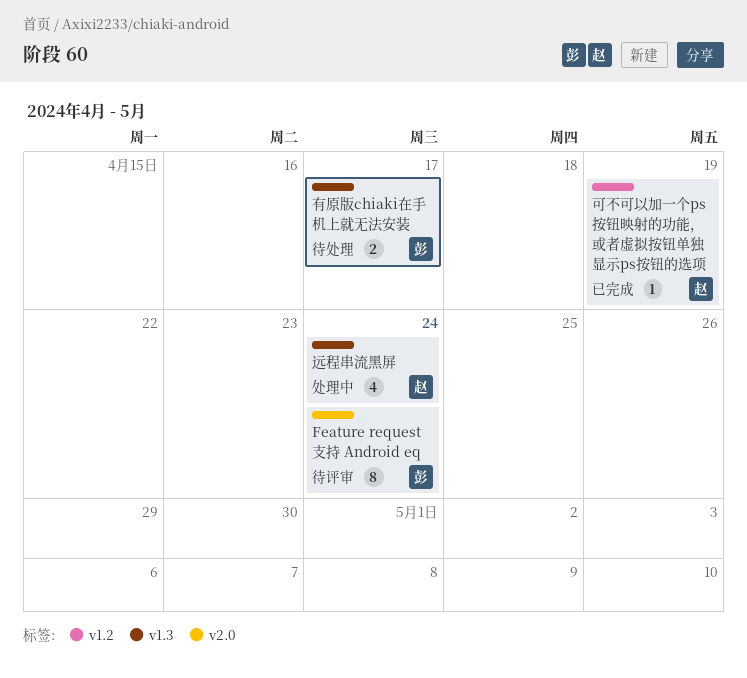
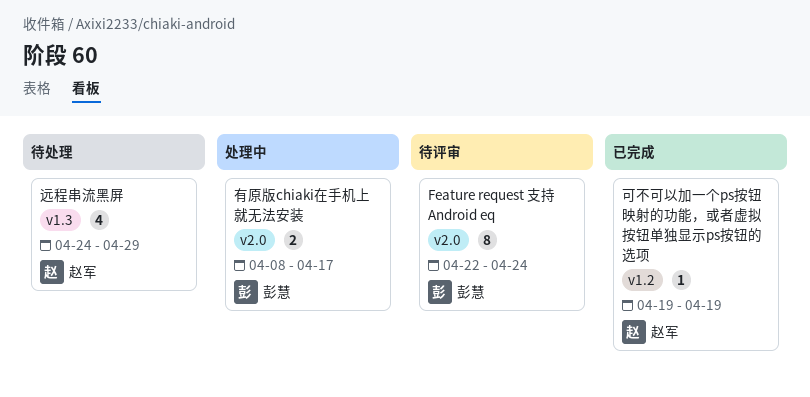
有原版chiaki在手机上就无法安装, status: 待处理 -> 处理中
有原版chiaki在手机上就无法安装, label: v1.3 -> v2.0
远程串流黑屏, status: 处理中 -> 待处理
远程串流黑屏, due: Apr 24 -> Apr 29

